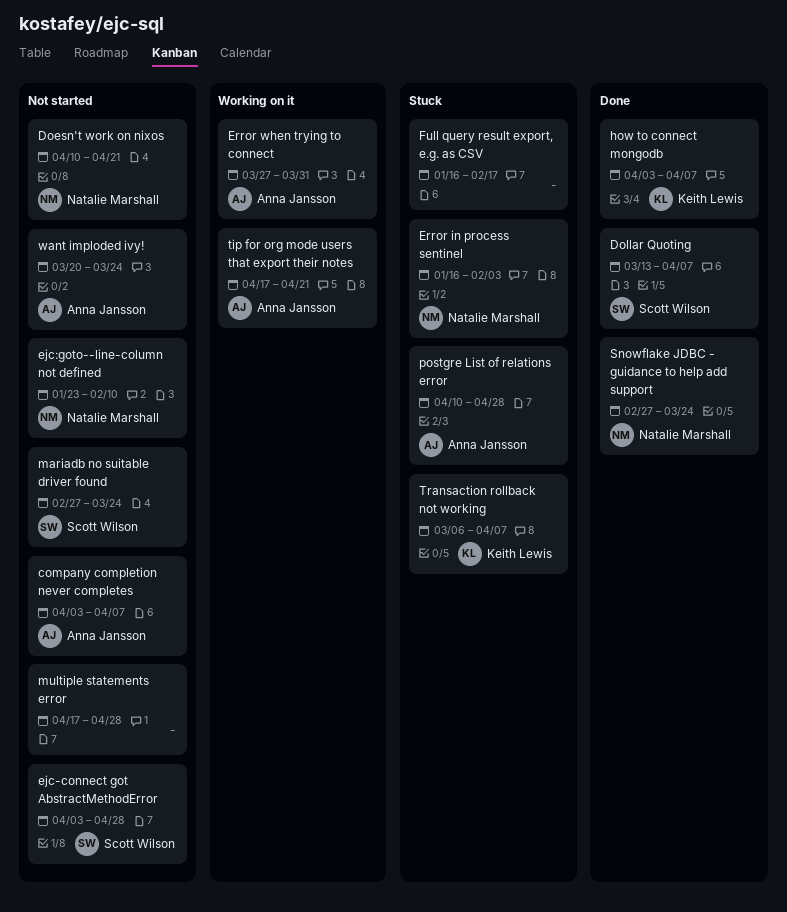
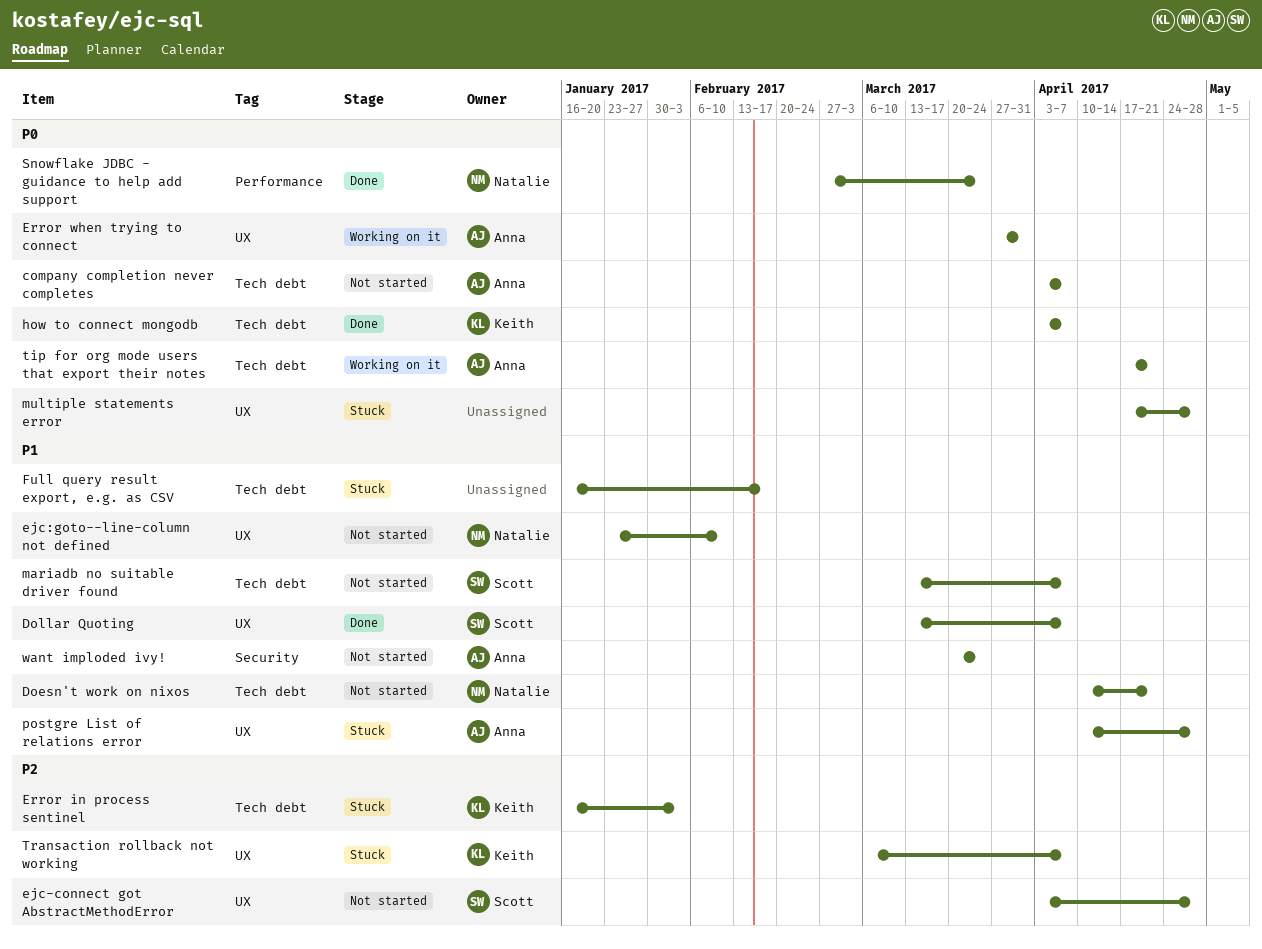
Error in process sentinel, owner: Natalie Marshall -> Keith Lewis
mariadb no suitable driver found, start: Feb 27 -> Mar 13
mariadb no suitable driver found, due: Mar 24 -> Apr 7
multiple statements error, status: Not started -> Stuck

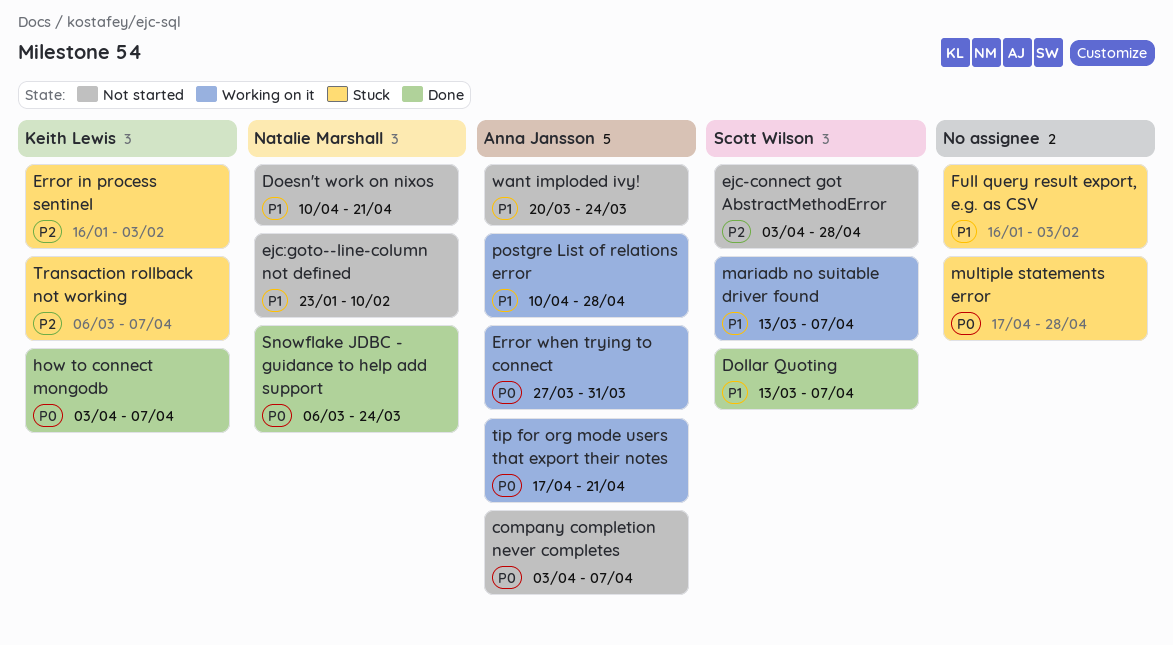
Full query result export, e.g. as CSV, due: Feb 17 -> Feb 3
mariadb no suitable driver found, status: Not started -> Working on it
postgre List of relations error, status: Stuck -> Working on it
Snowflake JDBC - guidance to help add support, start: Feb 27 -> Mar 6

